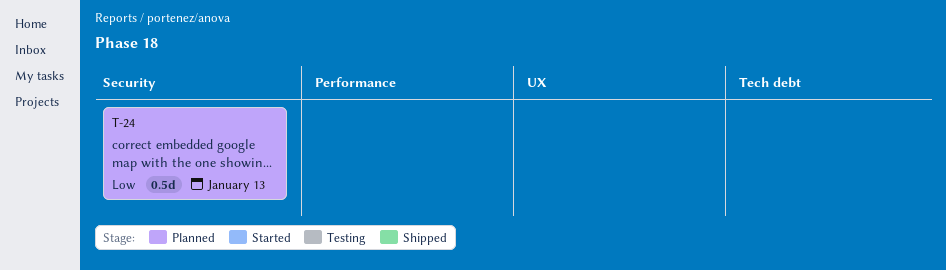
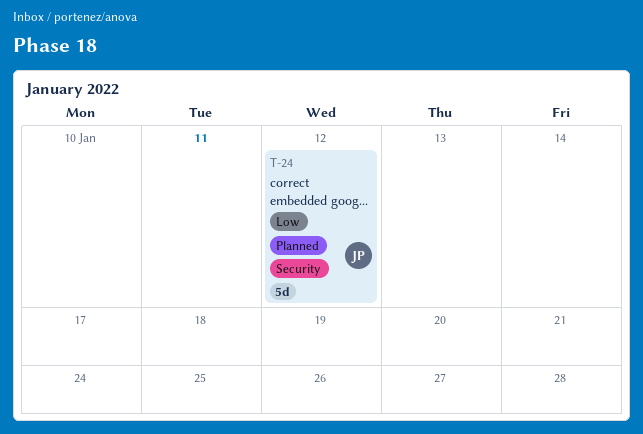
T-24, estimate: 0.5d -> 5d
T-24, due: Jan 13 -> Jan 12

